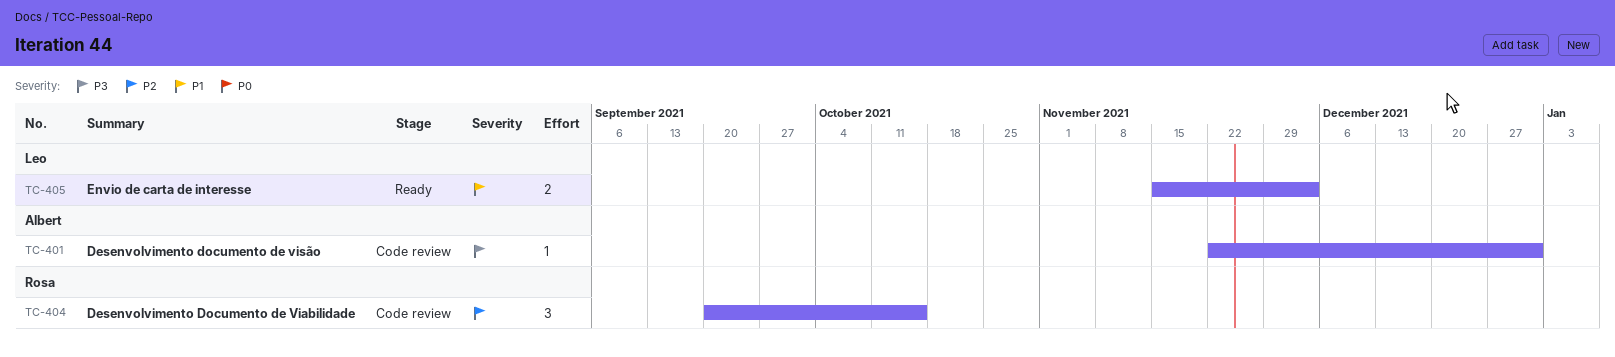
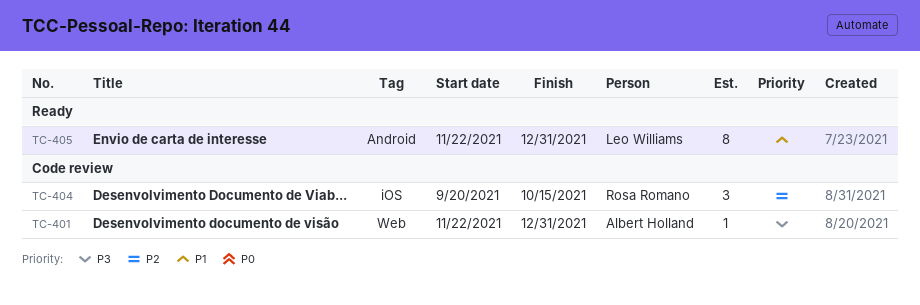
TC-405, estimate: 2 -> 8
TC-405, start: Nov 15 -> Nov 22
TC-405, due: Dec 3 -> Dec 31

